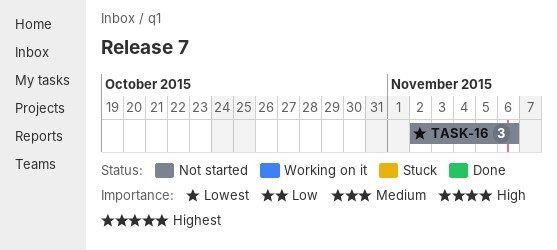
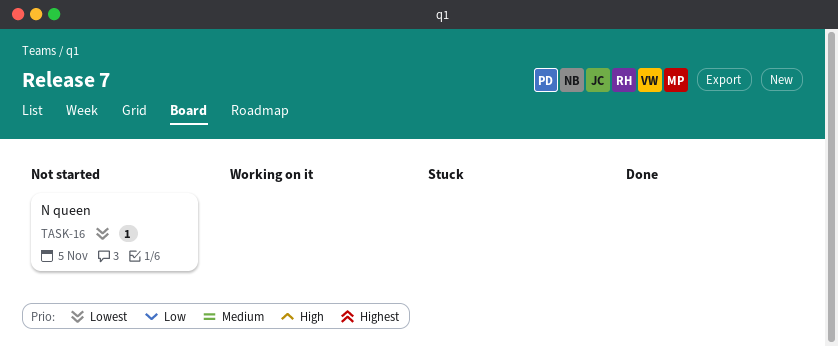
TASK-16, estimate: 3 -> 1
TASK-16, due: Nov 6 -> Nov 5

